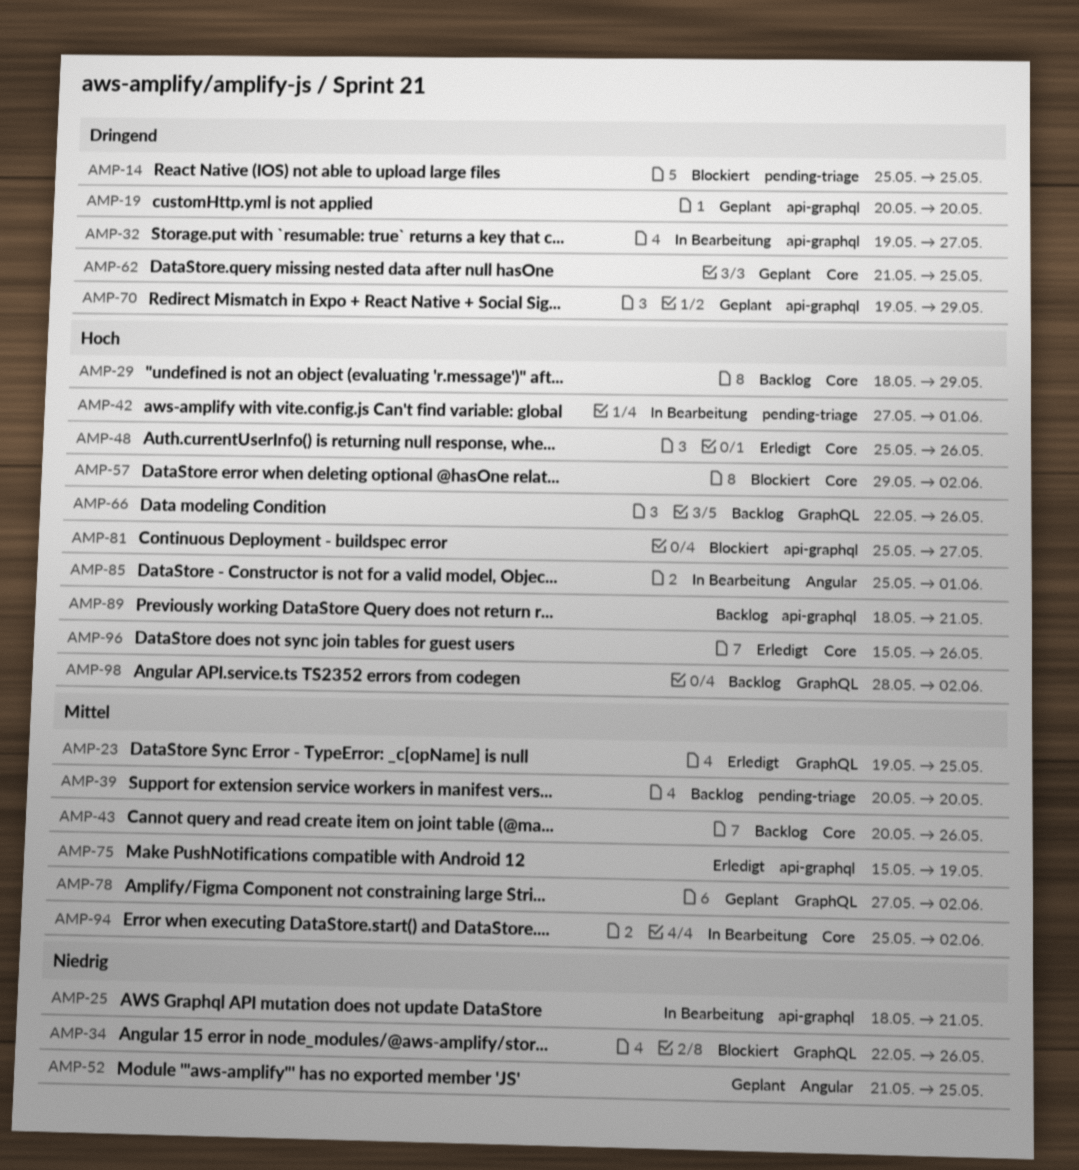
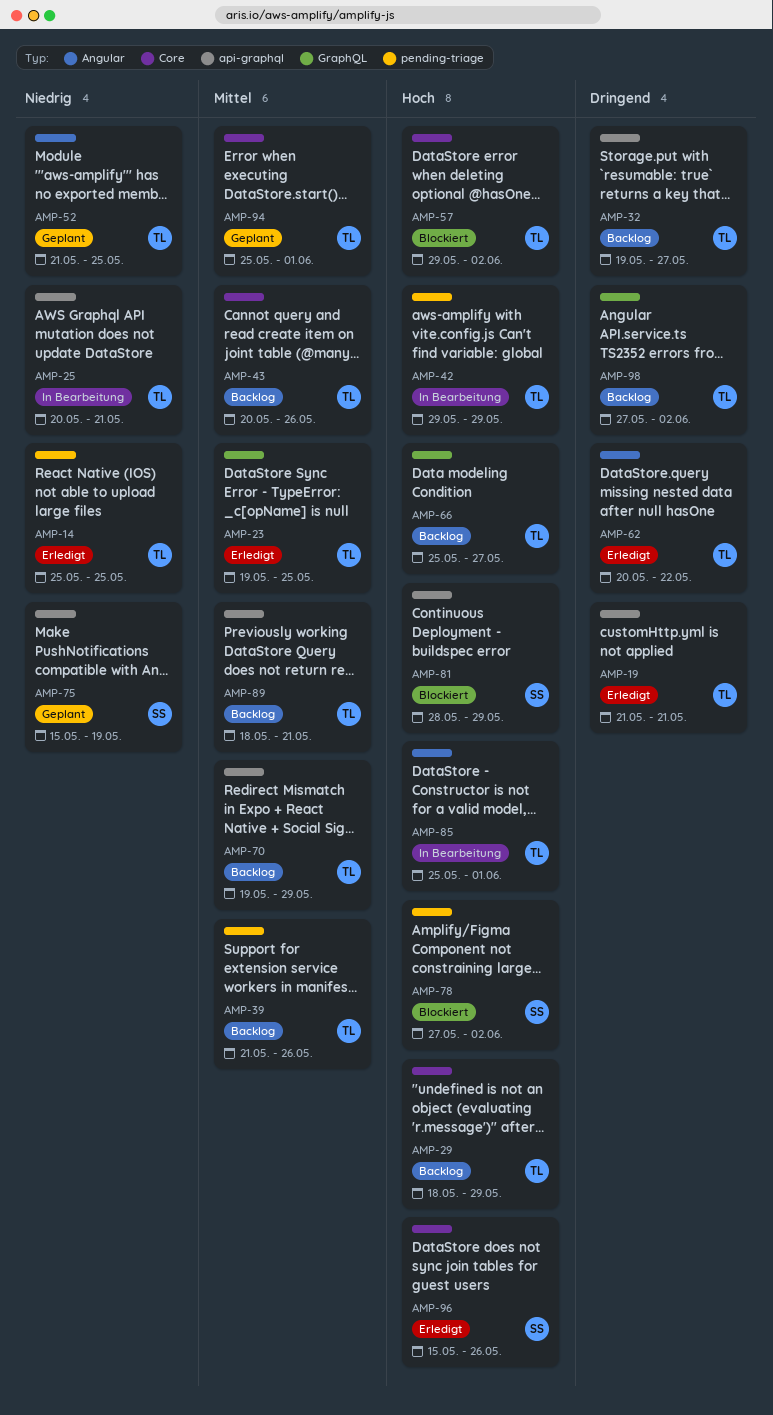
AMP-14, status: Blockiert -> Erledigt
AMP-14, priority: Dringend -> Niedrig
AMP-19, status: Geplant -> Erledigt
AMP-19, start: May 20 -> May 21
AMP-19, due: May 20 -> May 21
AMP-25, start: May 18 -> May 20
AMP-32, status: In Bearbeitung -> Backlog
AMP-34: present -> none
AMP-39, start: May 20 -> May 21
AMP-39, due: May 20 -> May 26
AMP-42, start: May 27 -> May 29
AMP-42, due: Jun 1 -> May 29
AMP-48: present -> none
AMP-62, status: Geplant -> Erledigt
AMP-62, label: Core -> Angular
AMP-62, start: May 21 -> May 20
AMP-62, due: May 25 -> May 22
AMP-66, start: May 22 -> May 25
AMP-66, due: May 26 -> May 27
AMP-70, status: Geplant -> Backlog
AMP-70, priority: Dringend -> Mittel
AMP-75, status: Erledigt -> Geplant
AMP-75, priority: Mittel -> Niedrig
AMP-78, status: Geplant -> Blockiert
AMP-78, priority: Mittel -> Hoch
AMP-78, label: GraphQL -> pending-triage
AMP-81, start: May 25 -> May 28
AMP-81, due: May 27 -> May 29
AMP-89, priority: Hoch -> Mittel
AMP-94, status: In Bearbeitung -> Geplant
AMP-94, due: Jun 2 -> Jun 1
AMP-98, priority: Hoch -> Dringend
AMP-98, start: May 28 -> May 27

